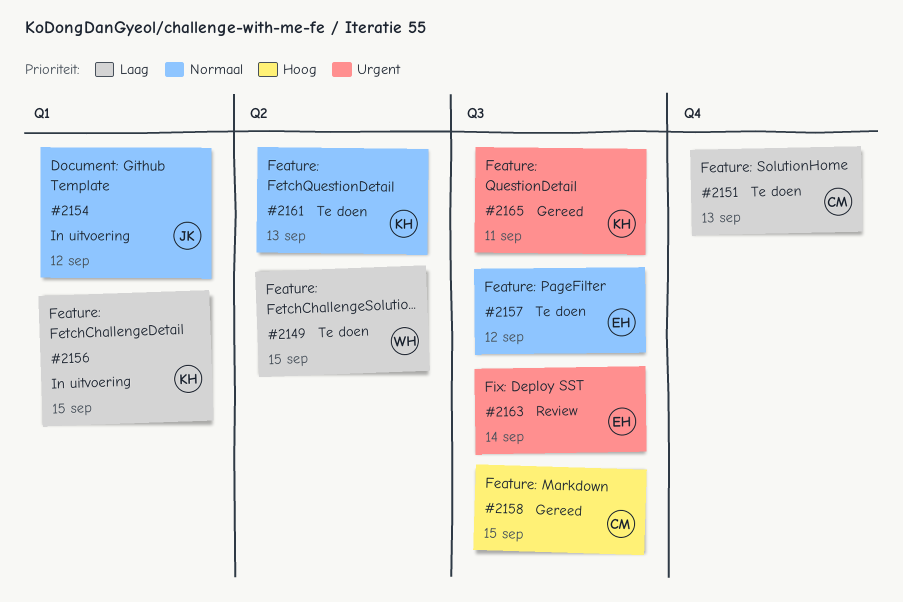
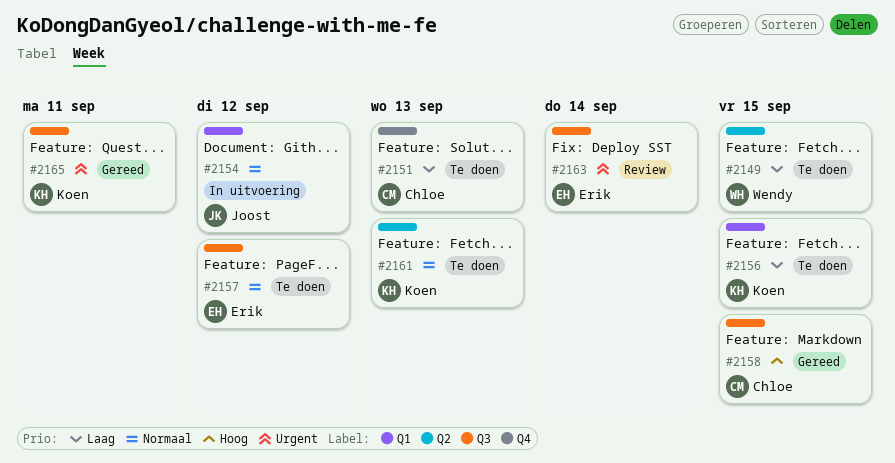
#2156, status: In uitvoering -> Te doen

